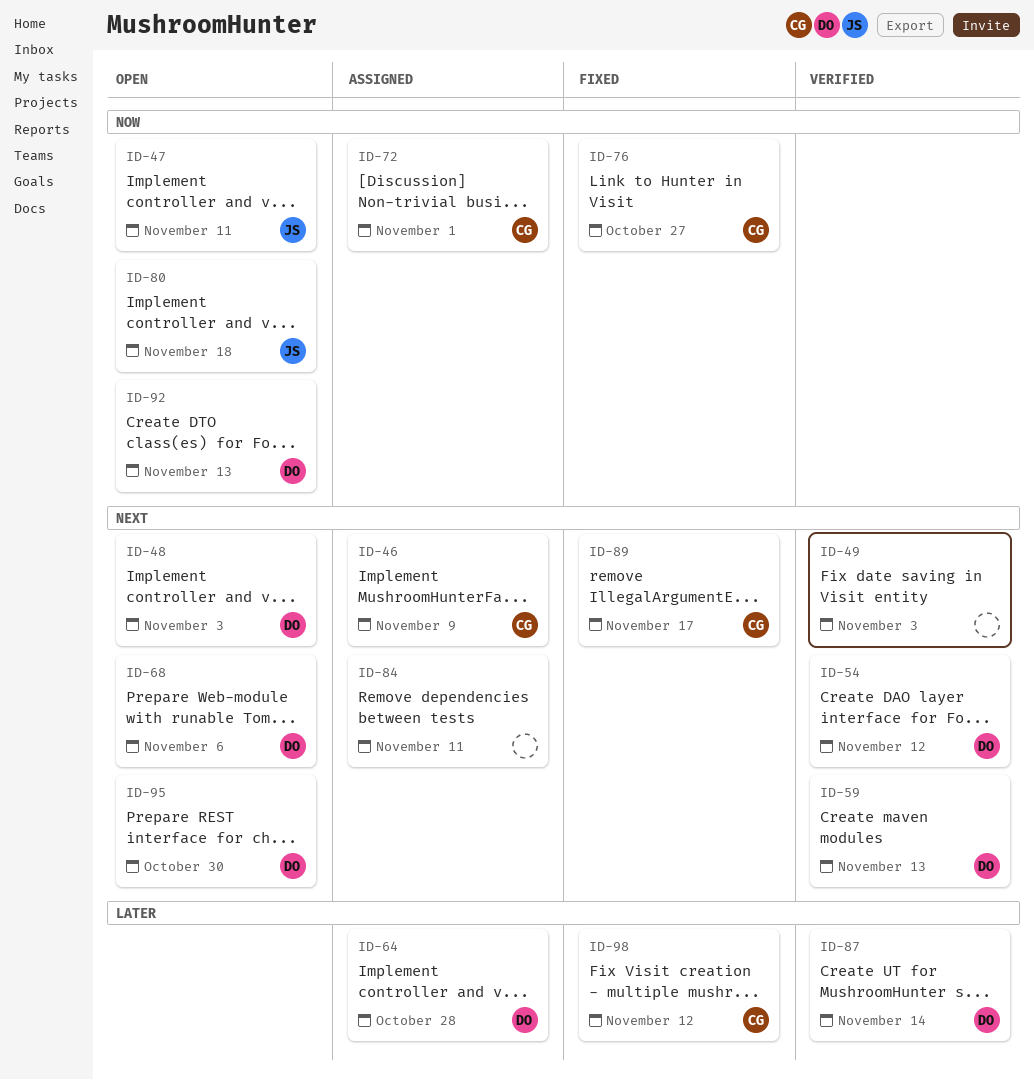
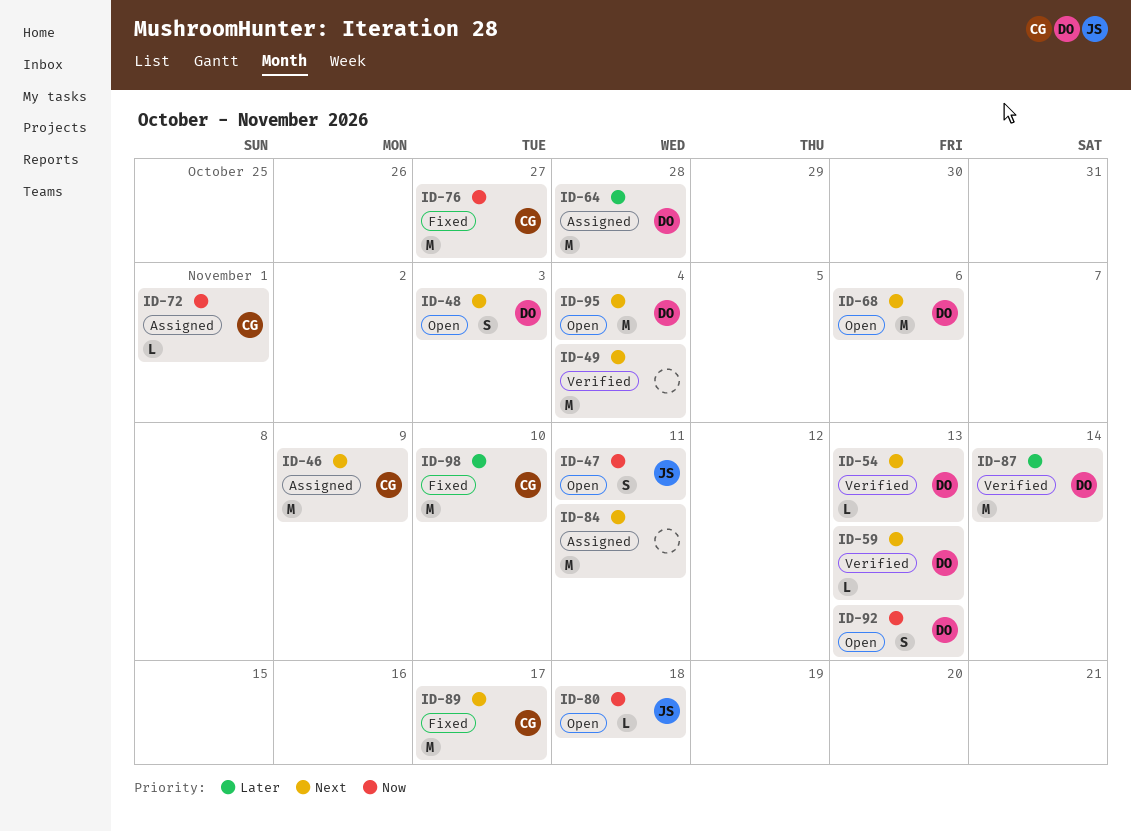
ID-49, due: Nov 3 -> Nov 4
ID-54, due: Nov 12 -> Nov 13
ID-95, due: Oct 30 -> Nov 4
ID-98, due: Nov 12 -> Nov 10

